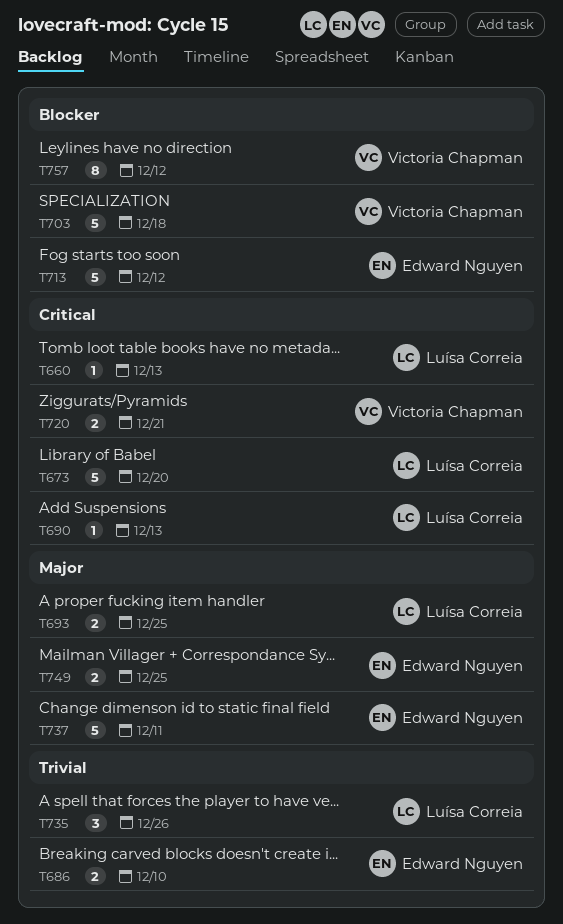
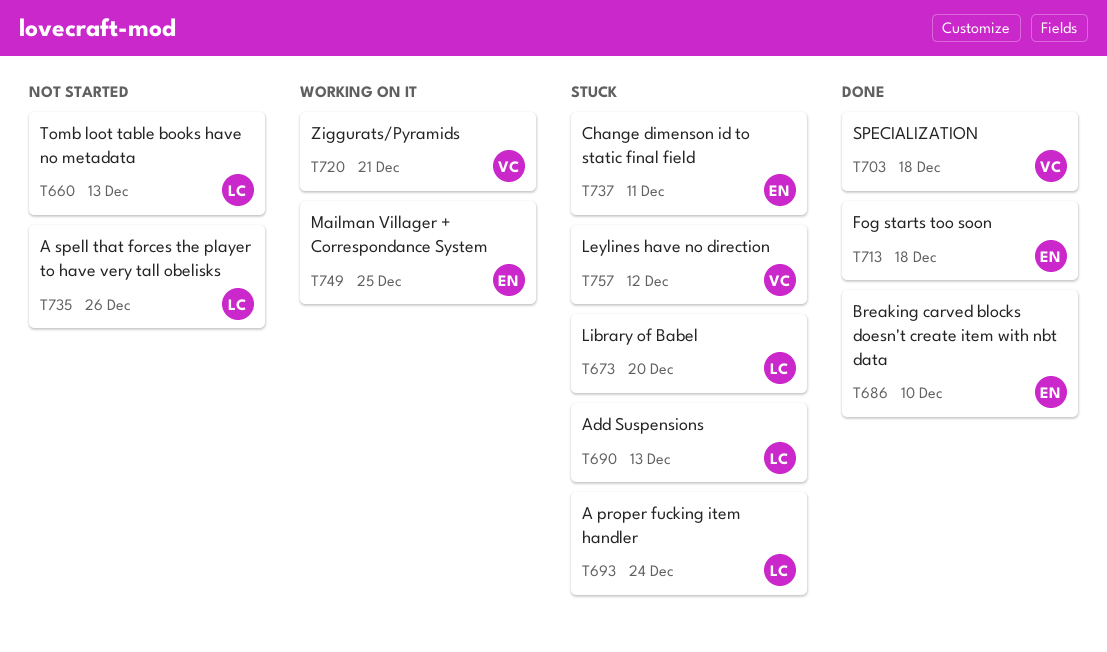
T693, due: Dec 25 -> Dec 24
T713, due: Dec 12 -> Dec 18

